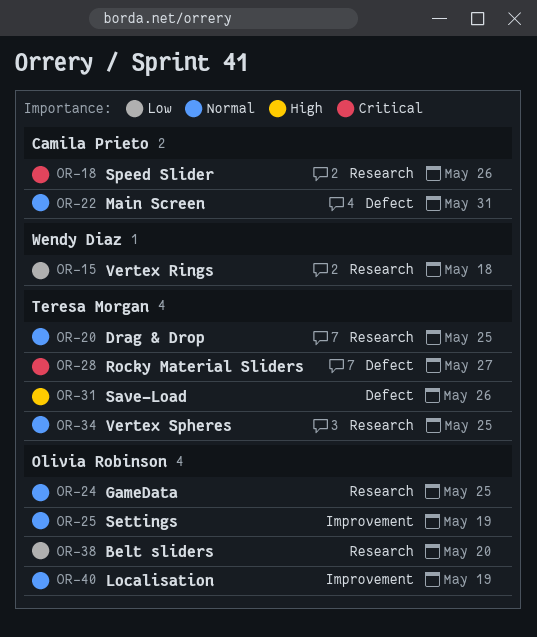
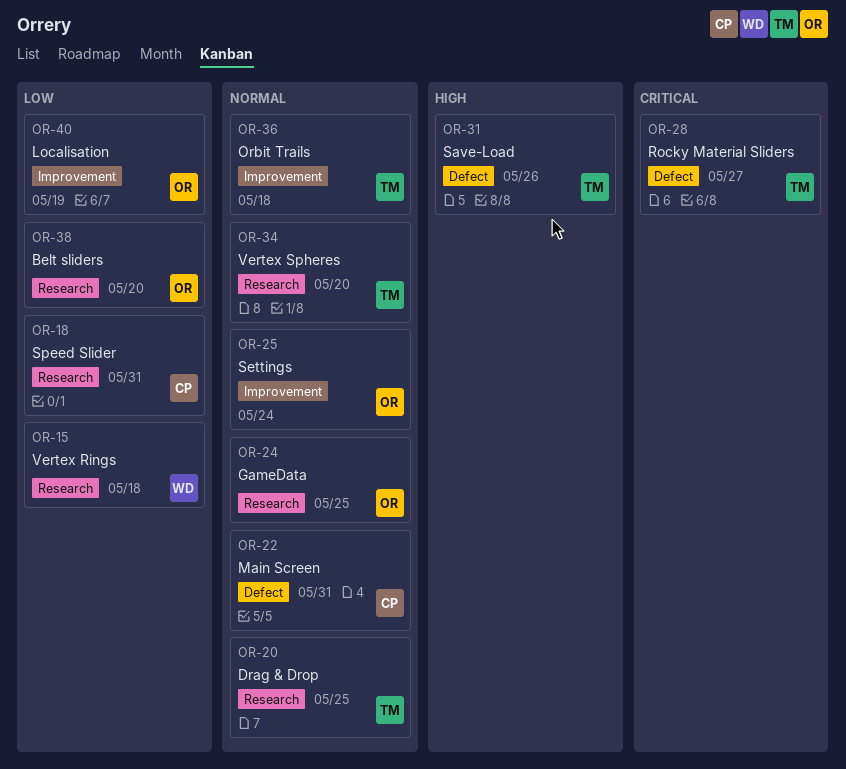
OR-18, priority: Critical -> Low
OR-18, due: May 26 -> May 31
OR-25, due: May 19 -> May 24
OR-34, due: May 25 -> May 20
OR-36: none -> present
OR-40, priority: Normal -> Low

